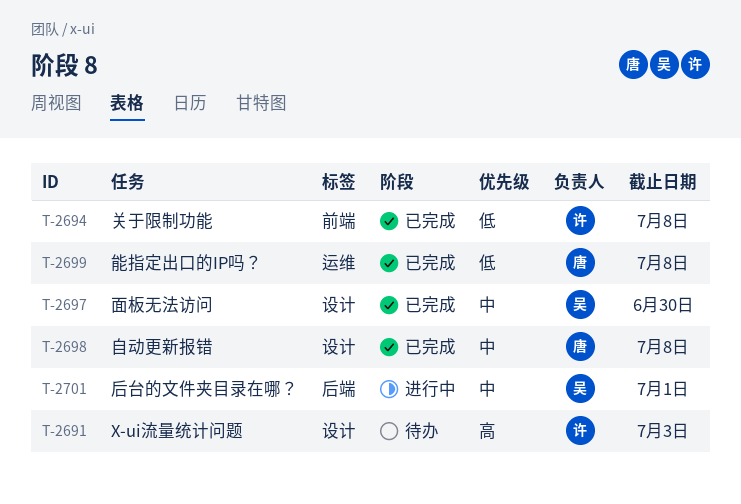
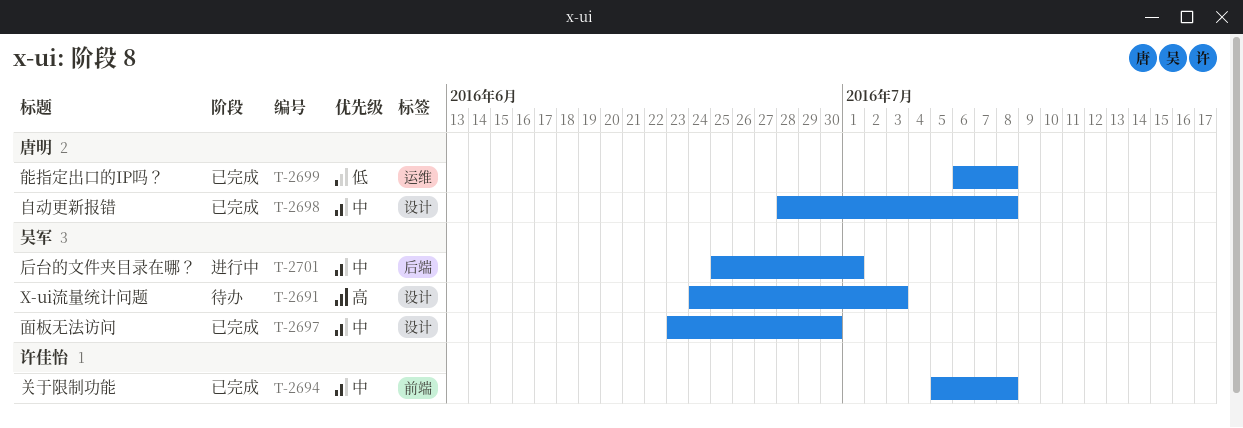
T-2691, owner: 许佳怡 -> 吴军
T-2694, priority: 低 -> 中

